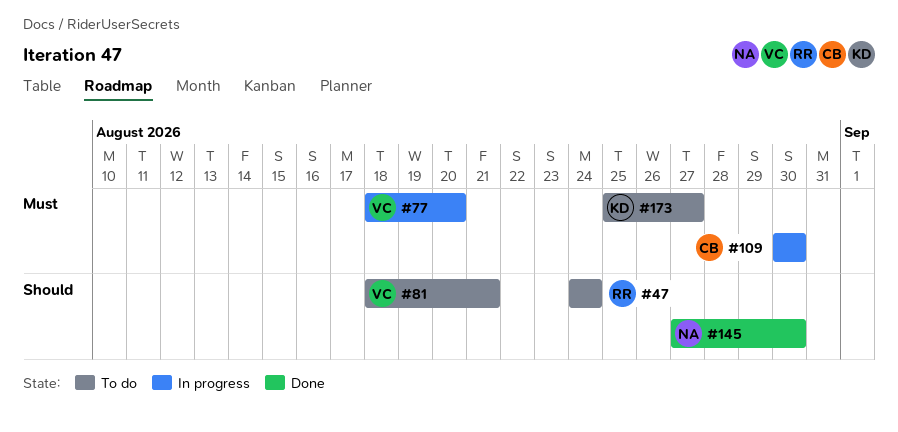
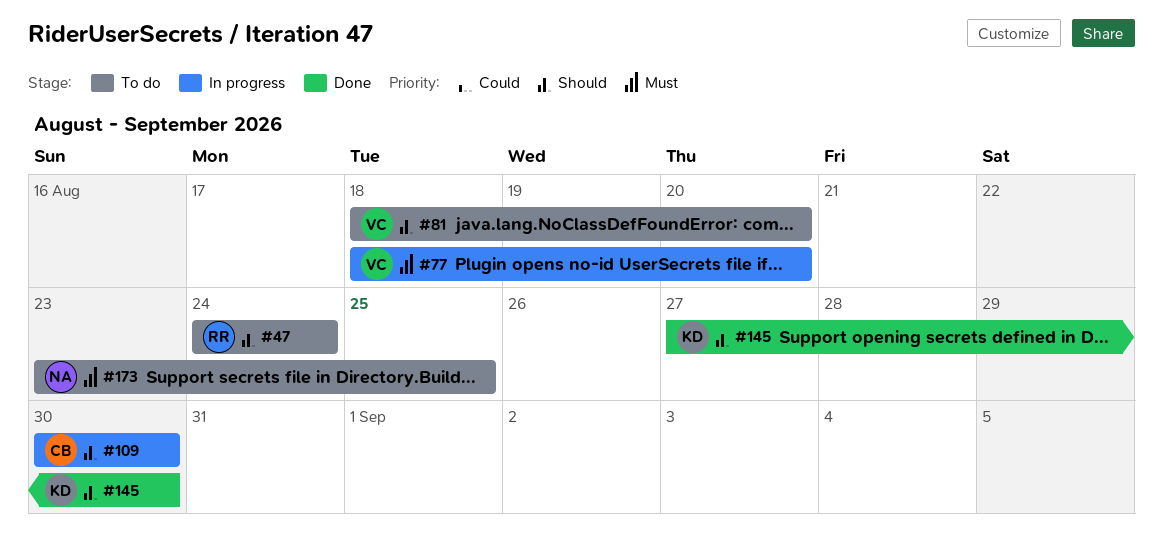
#81, due: Aug 21 -> Aug 20
#109, priority: Must -> Should
#145, owner: NA -> KD
#173, owner: KD -> NA
#173, start: Aug 25 -> Aug 23
#173, due: Aug 27 -> Aug 25

